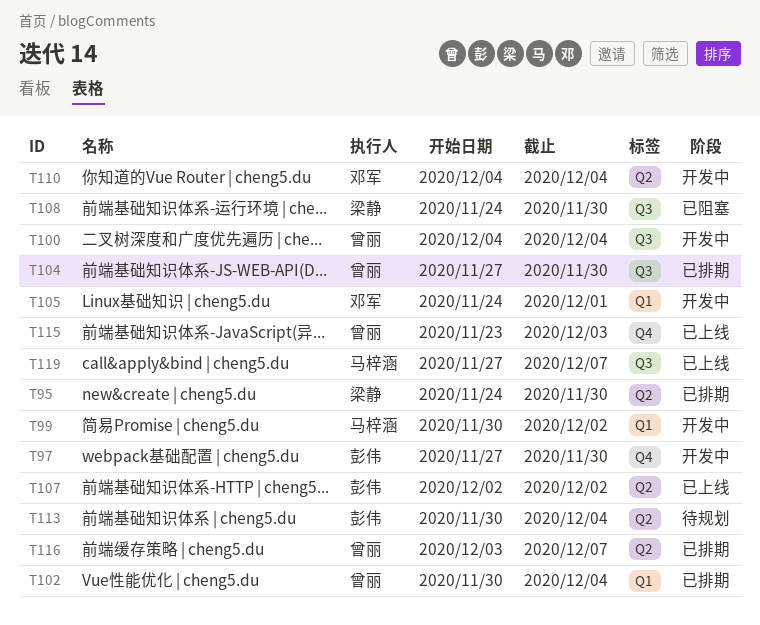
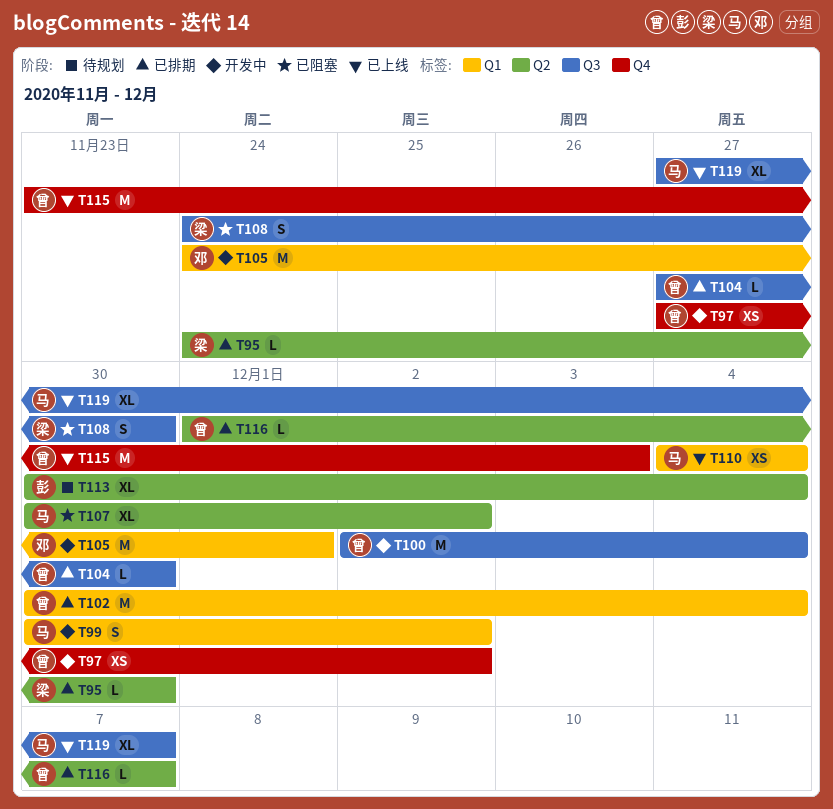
T97, owner: 彭伟 -> 曾丽
T97, due: Nov 30 -> Dec 2
T100, start: Dec 4 -> Dec 2
T107, status: 已上线 -> 已阻塞
T107, owner: 彭伟 -> 马梓涵
T107, start: Dec 2 -> Nov 30
T110, status: 开发中 -> 已上线
T110, owner: 邓军 -> 马梓涵
T110, label: Q2 -> Q1
T116, start: Dec 3 -> Dec 1

